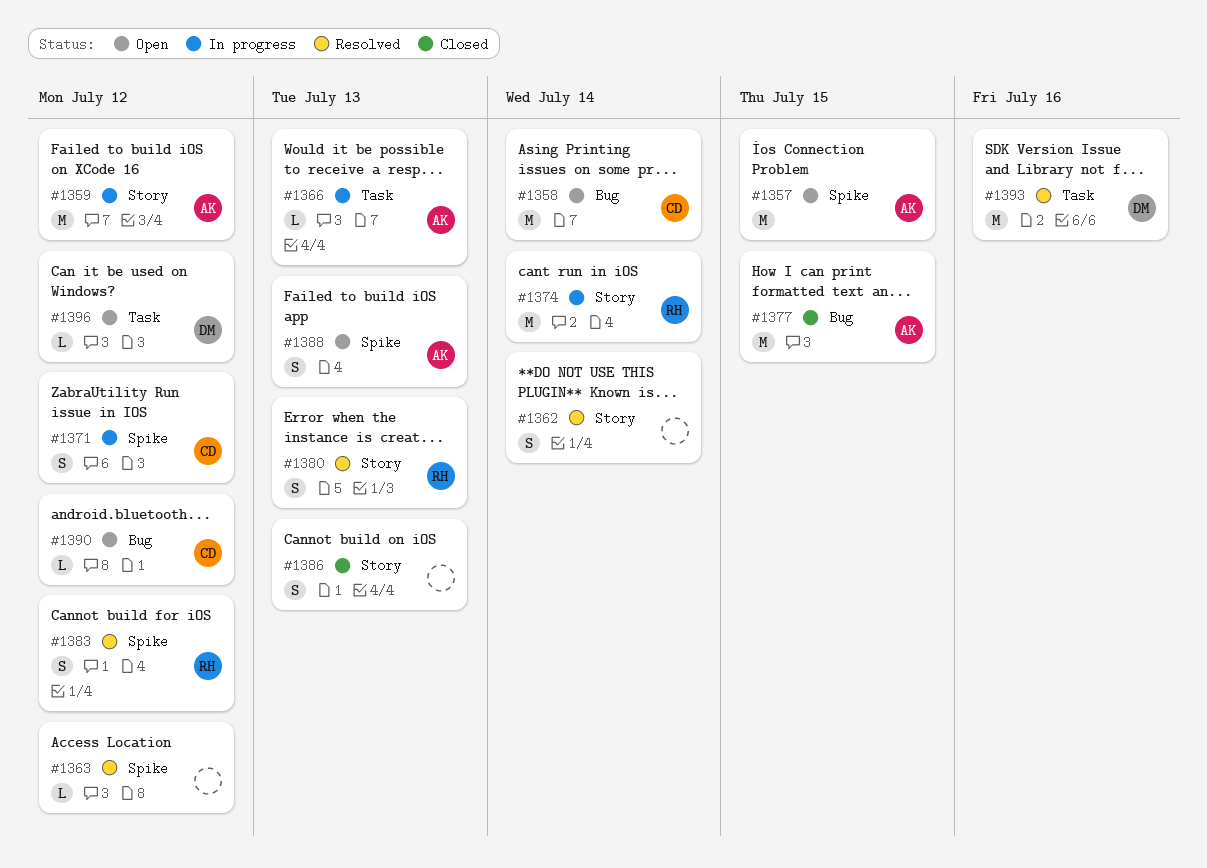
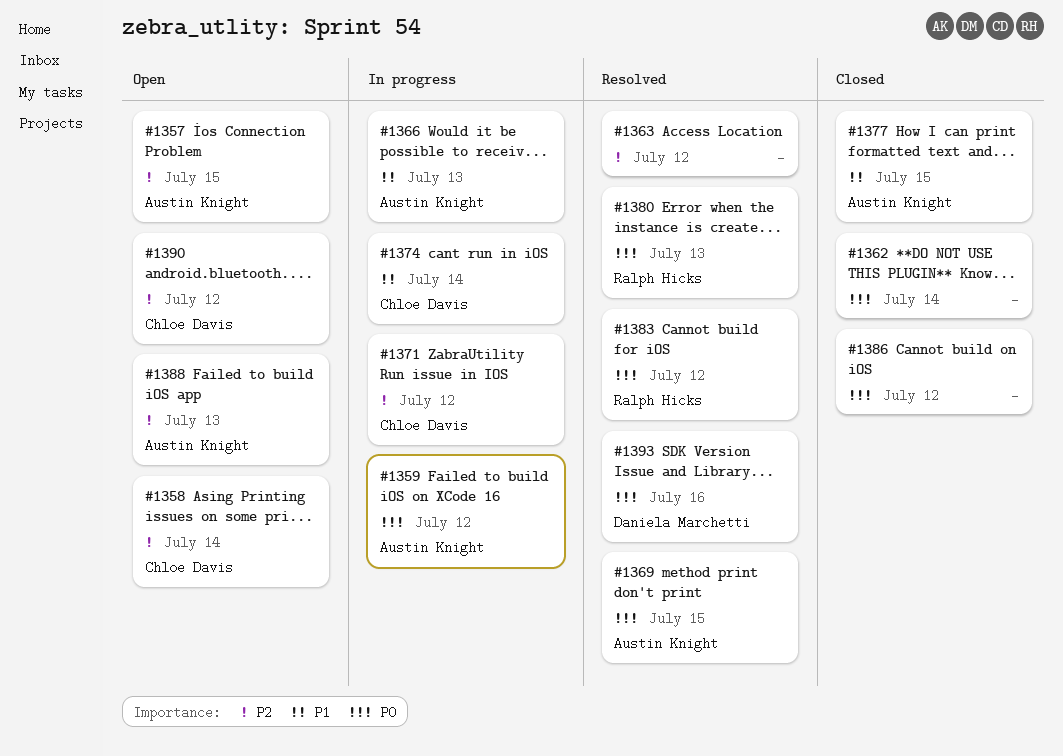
#1362, status: Resolved -> Closed
#1369: none -> present
#1374, owner: Ralph Hicks -> Chloe Davis
#1386, due: Jul 13 -> Jul 12
#1396: present -> none

